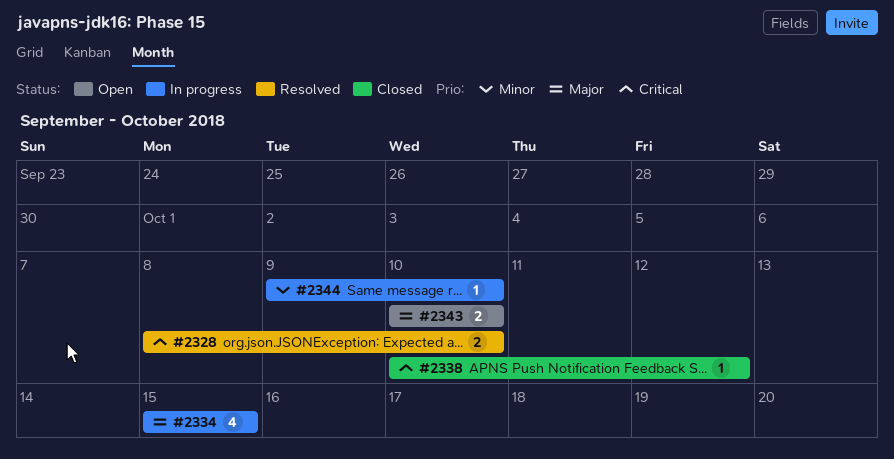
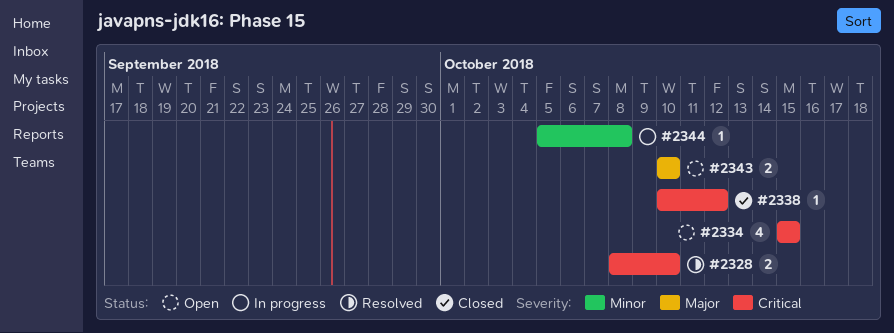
#2334, status: In progress -> Open
#2334, priority: Major -> Critical
#2344, start: Oct 9 -> Oct 5
#2344, due: Oct 10 -> Oct 8

